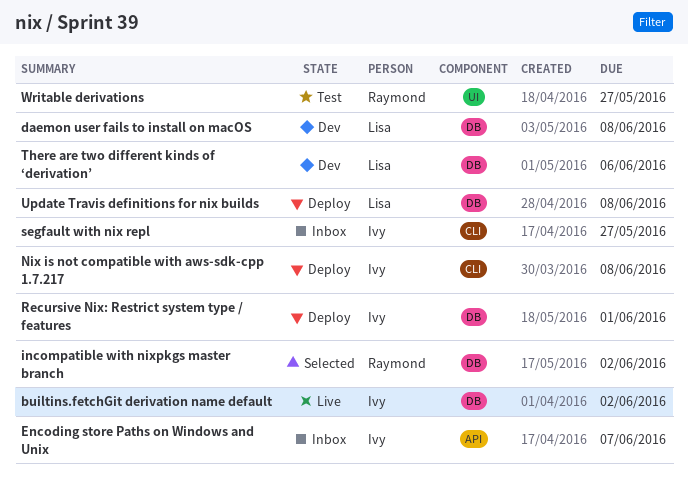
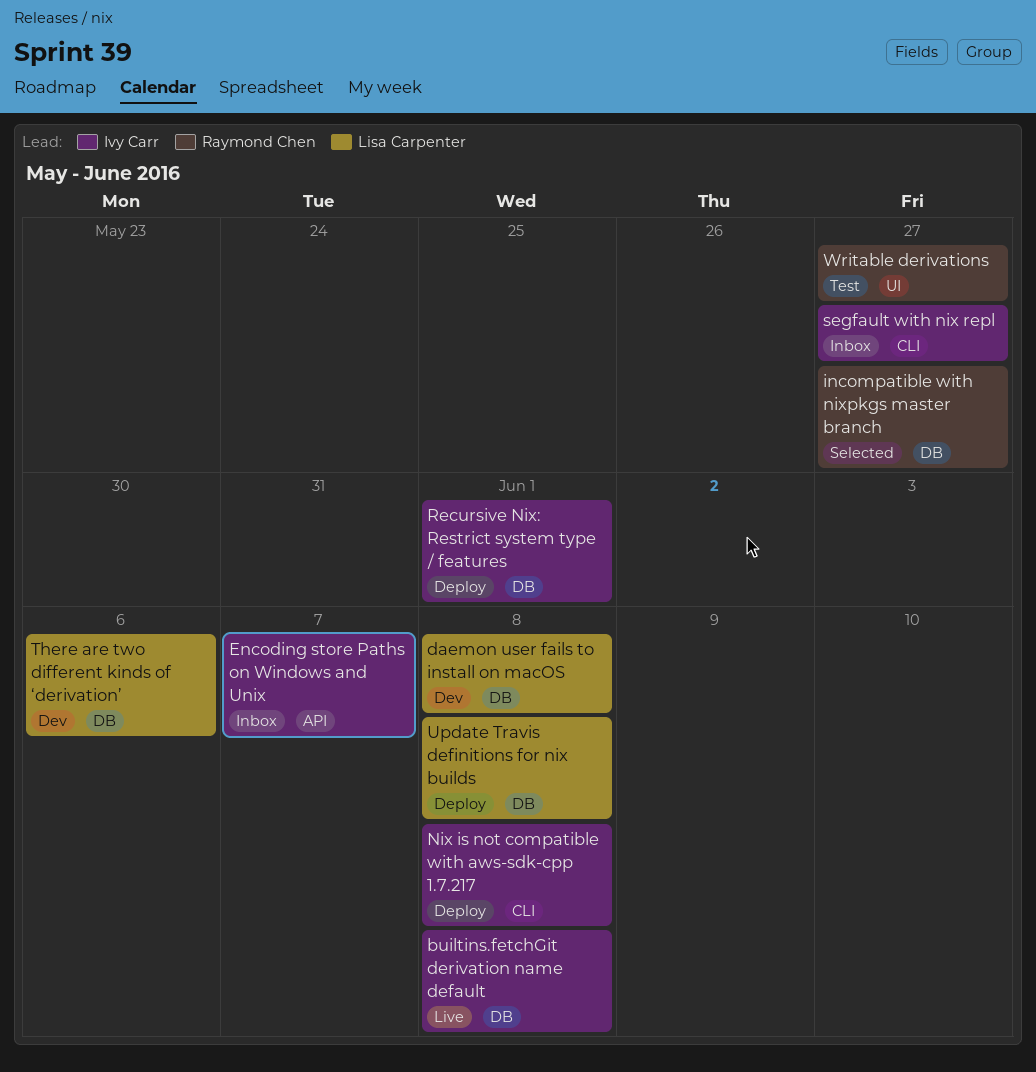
builtins.fetchGit derivation name default, due: Jun 2 -> Jun 8
incompatible with nixpkgs master branch, due: Jun 2 -> May 27

